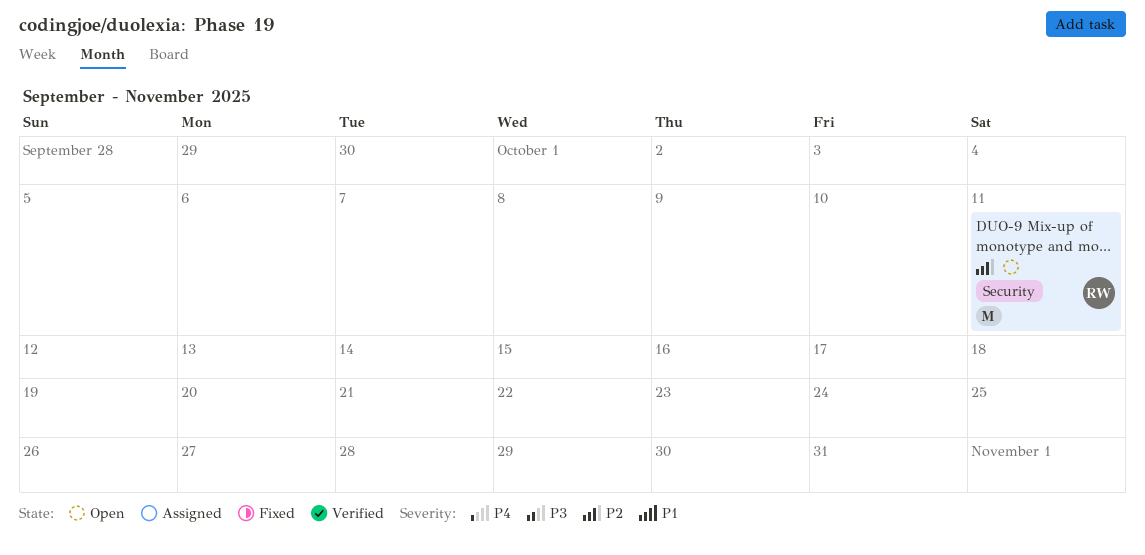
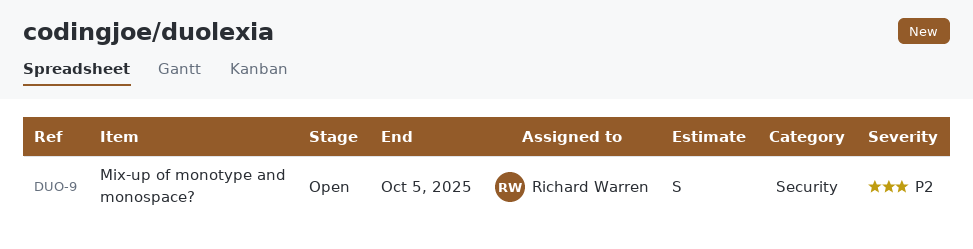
DUO-9, estimate: M -> S
DUO-9, due: Oct 11 -> Oct 5

